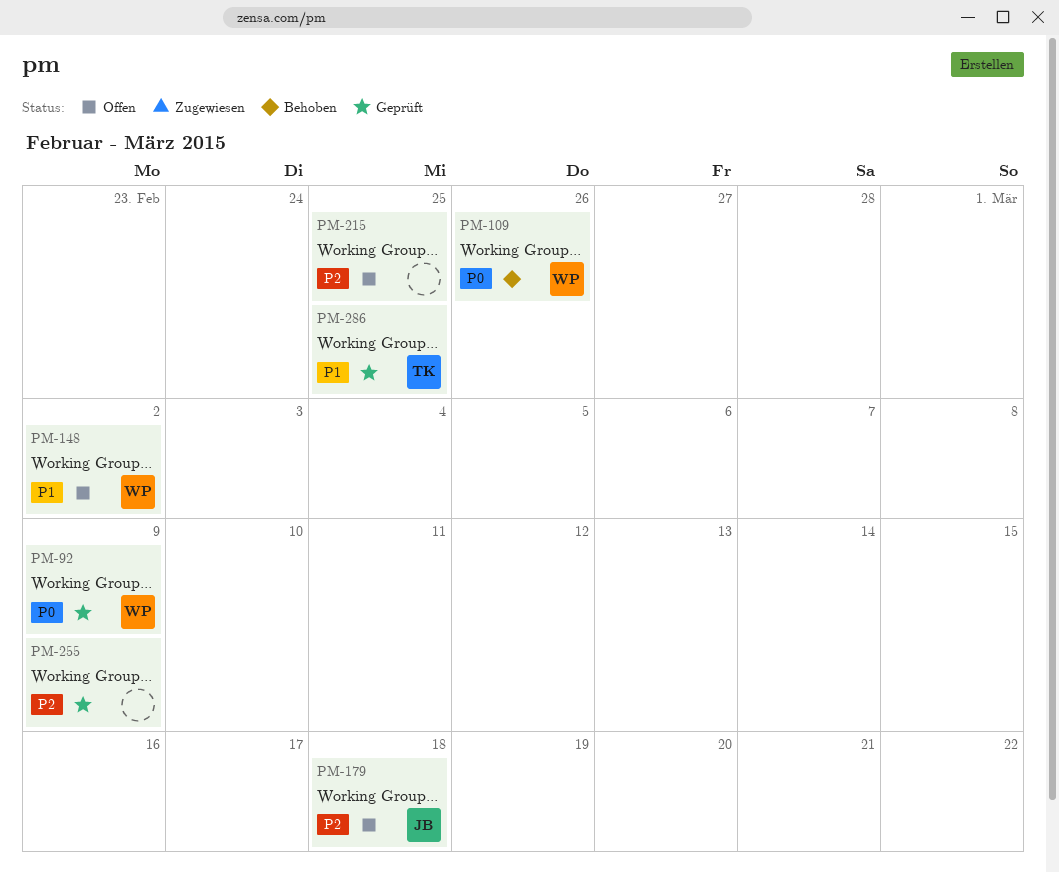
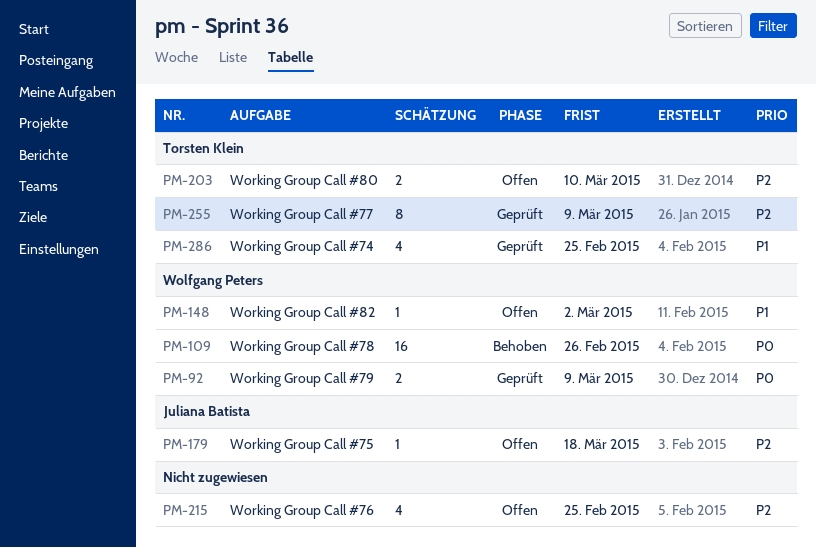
PM-203: none -> present
PM-255, owner: none -> Torsten Klein

